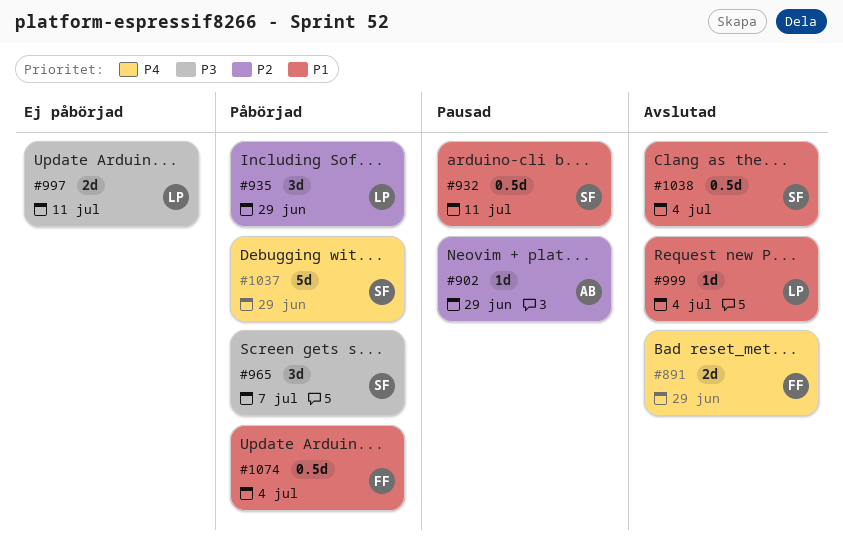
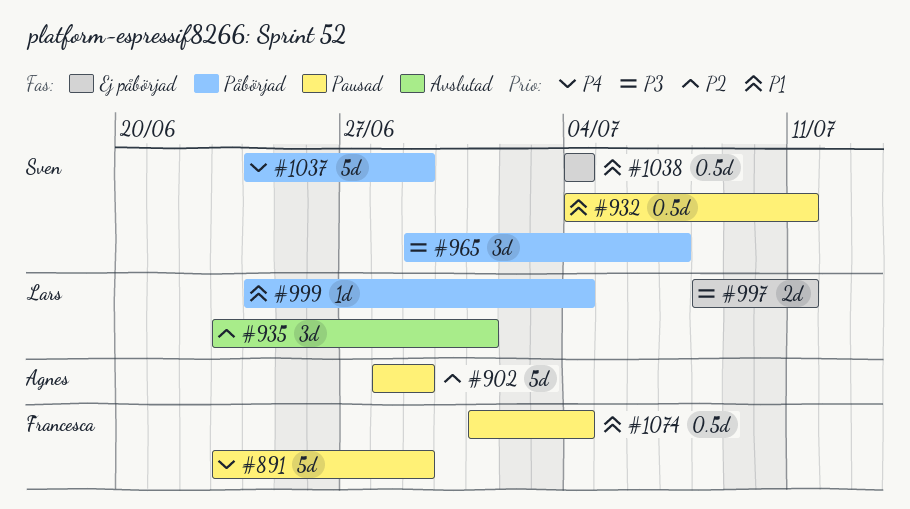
#891, status: Avslutad -> Pausad
#891, estimate: 2d -> 5d
#902, estimate: 1d -> 5d
#935, status: Påbörjad -> Avslutad
#935, due: Jun 29 -> Jul 1
#999, status: Avslutad -> Påbörjad
#1038, status: Avslutad -> Ej påbörjad
#1074, status: Påbörjad -> Pausad

